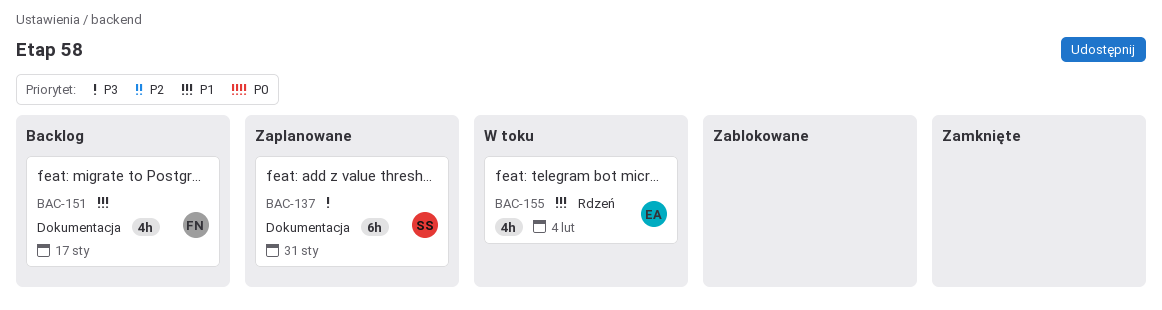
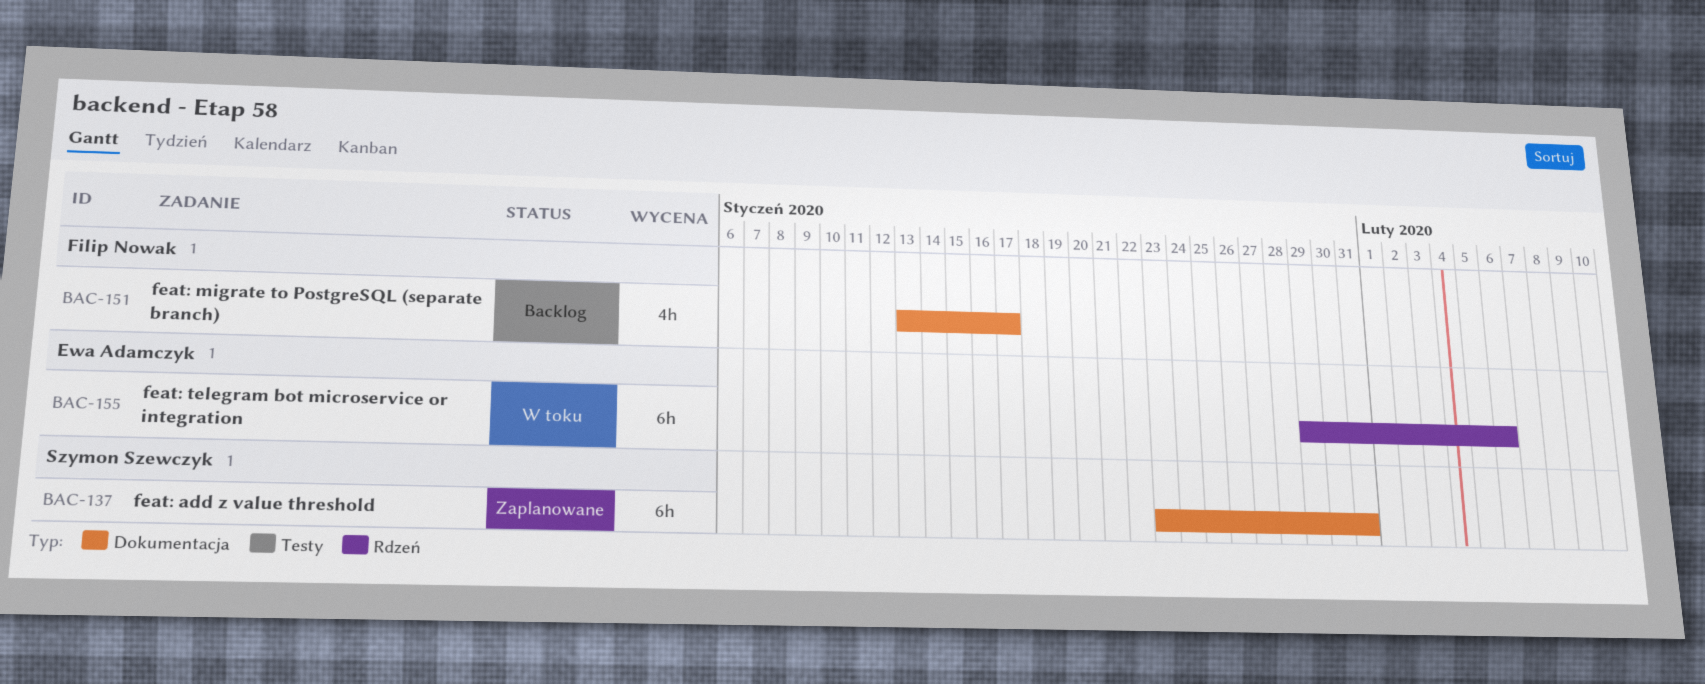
BAC-155, estimate: 4h -> 6h
BAC-155, due: Feb 4 -> Feb 6

